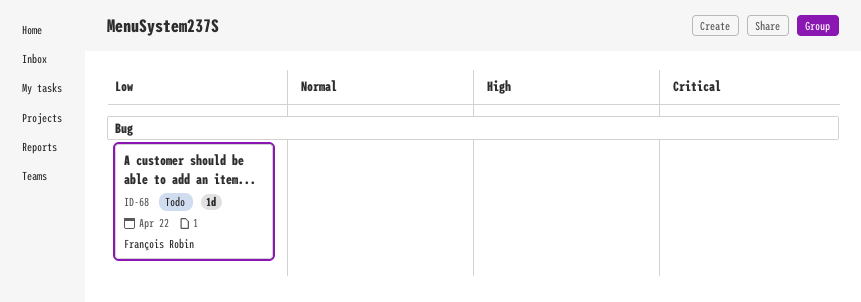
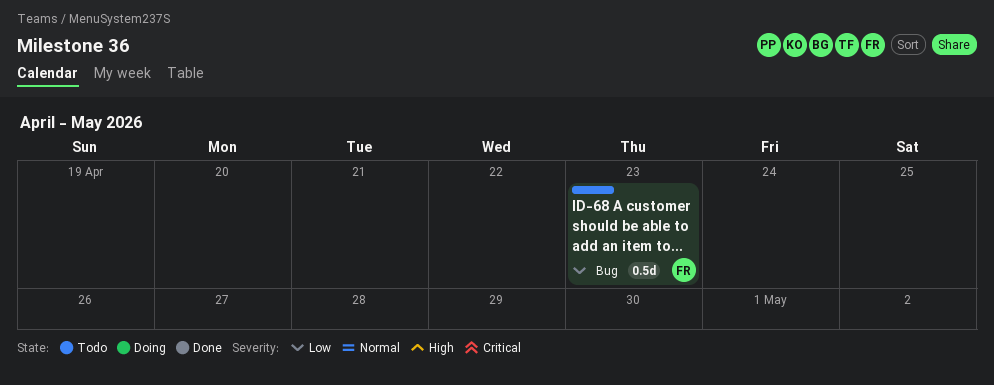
ID-68, estimate: 1d -> 0.5d
ID-68, due: Apr 22 -> Apr 23

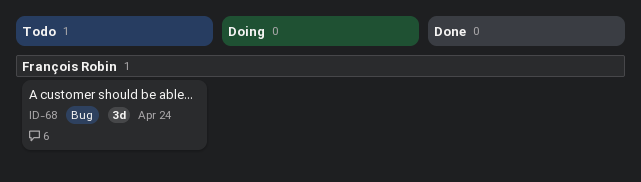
ID-68, estimate: 0.5d -> 3d
ID-68, due: Apr 23 -> Apr 24

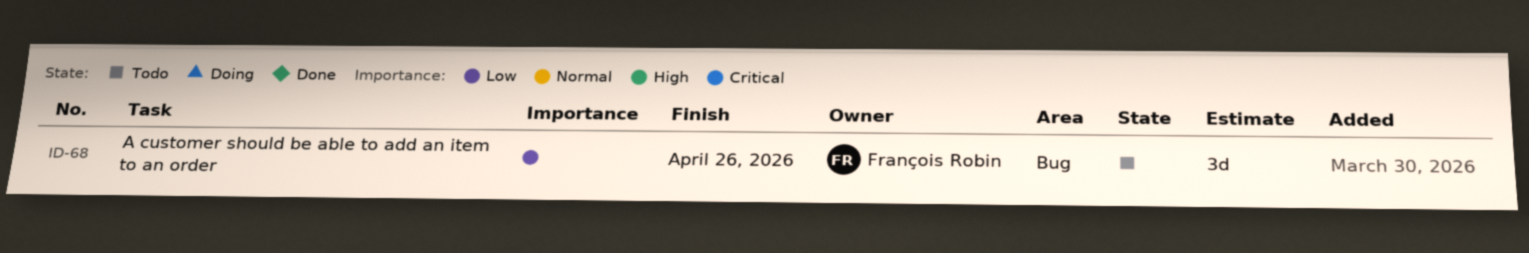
ID-68, due: Apr 24 -> Apr 26

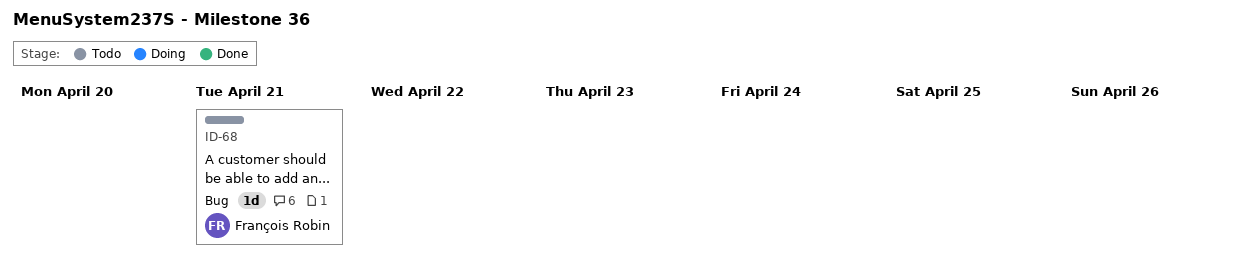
ID-68, estimate: 3d -> 1d
ID-68, due: Apr 26 -> Apr 21

